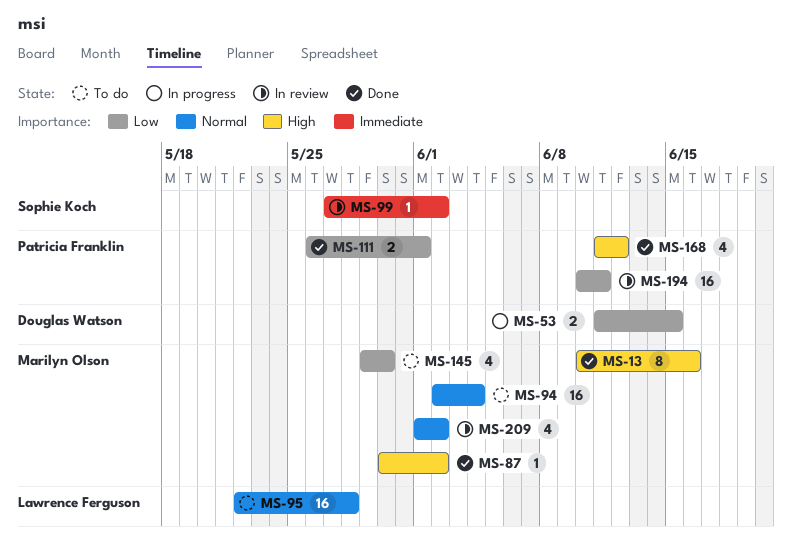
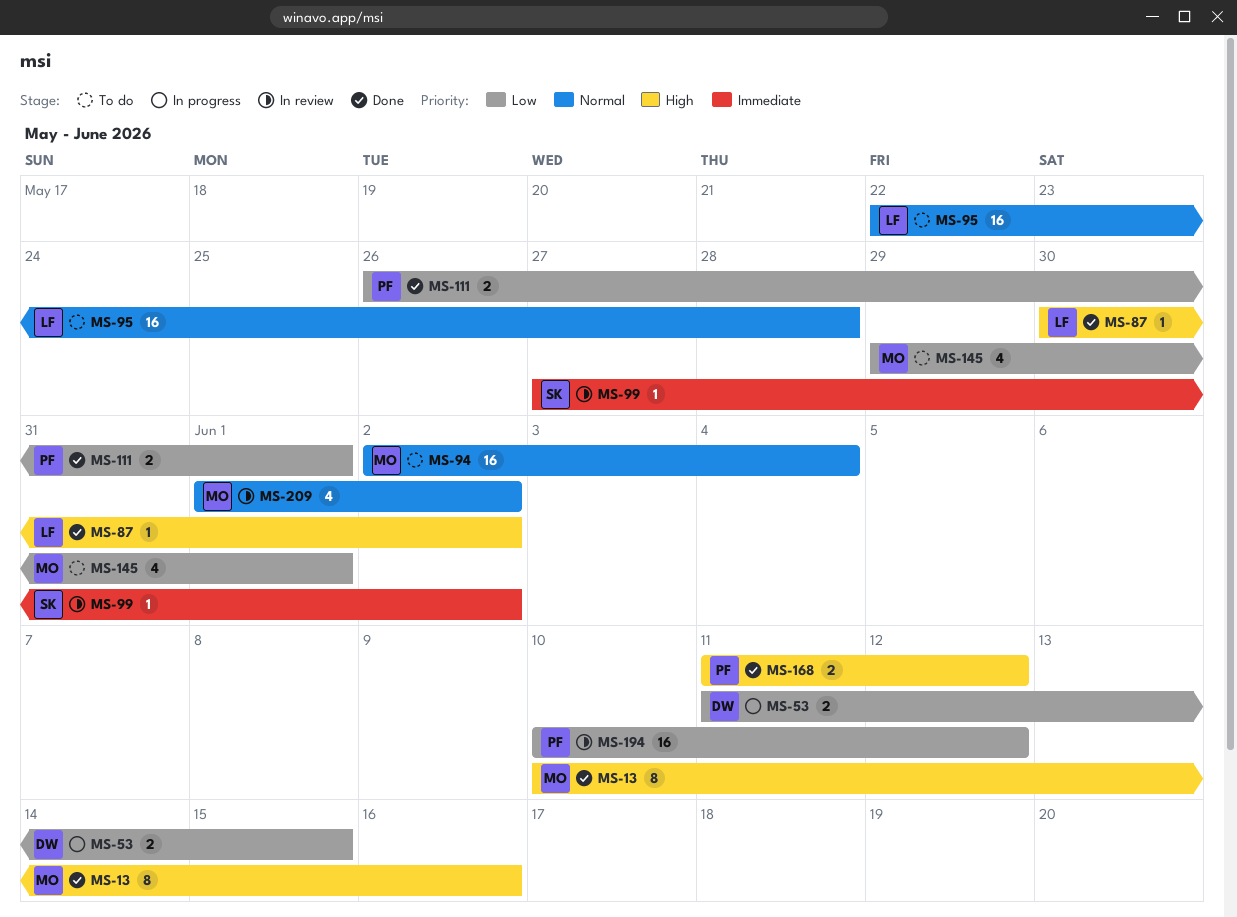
MS-87, owner: Marilyn Olson -> Lawrence Ferguson
MS-145, due: May 30 -> Jun 1
MS-168, estimate: 4 -> 2
MS-194, due: Jun 11 -> Jun 12

